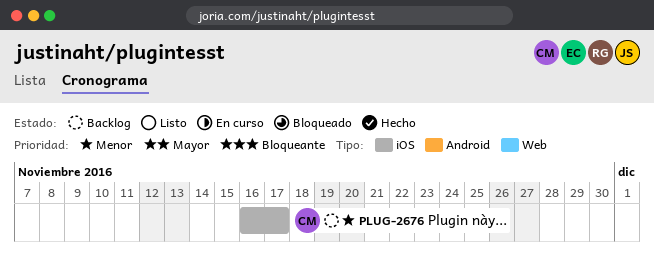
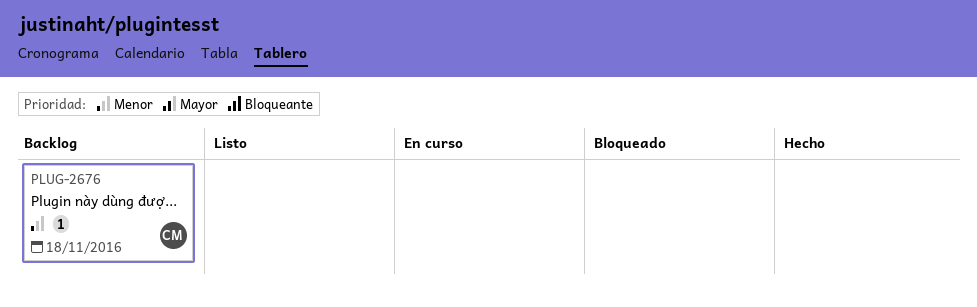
PLUG-2676, due: Nov 17 -> Nov 18

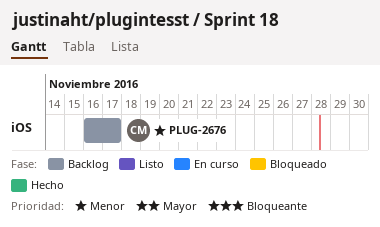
PLUG-2676, due: Nov 18 -> Nov 17

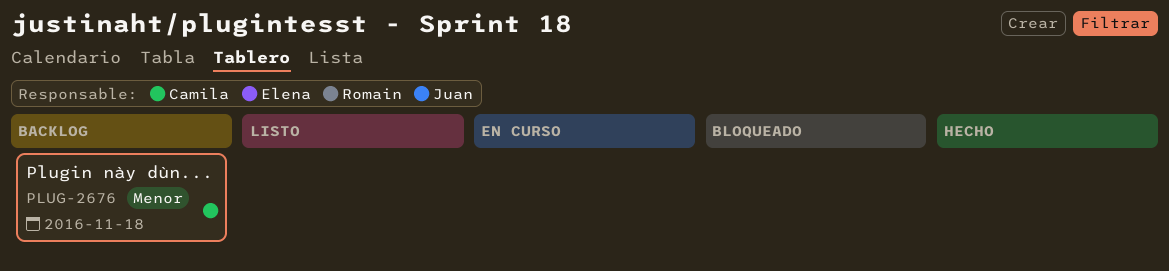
PLUG-2676, due: Nov 17 -> Nov 18

